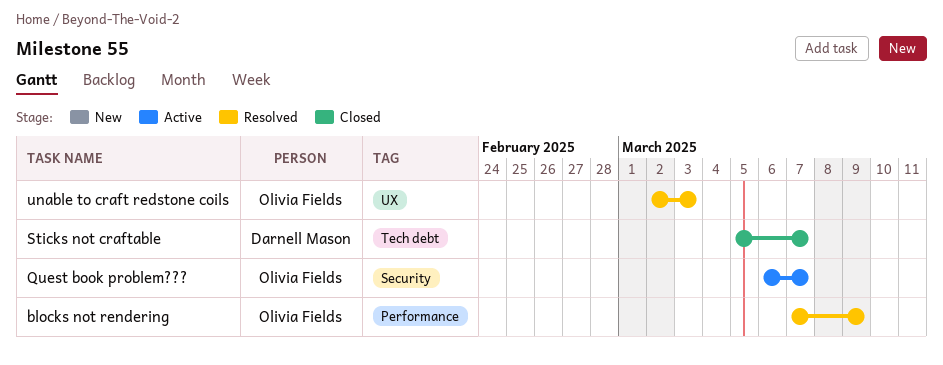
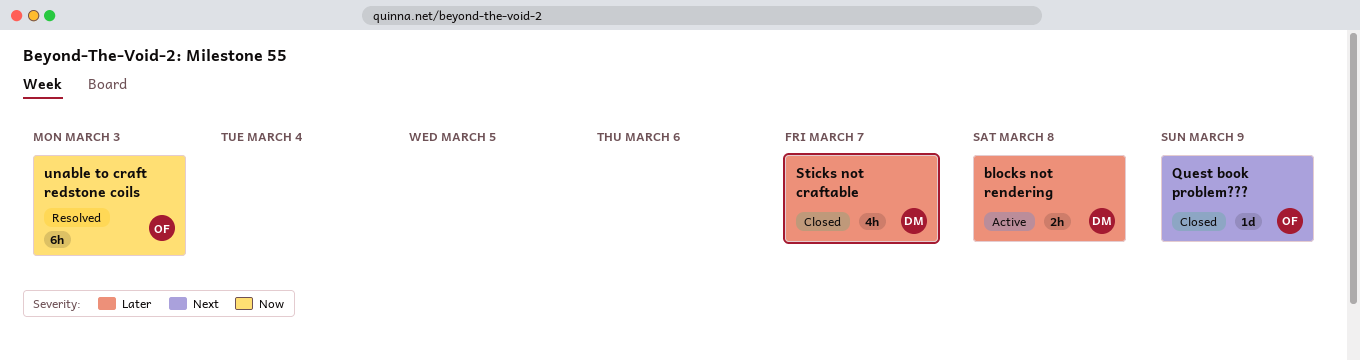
blocks not rendering, status: Resolved -> Active
blocks not rendering, owner: Olivia Fields -> Darnell Mason
blocks not rendering, due: Mar 9 -> Mar 8
Quest book problem???, status: Active -> Closed
Quest book problem???, due: Mar 7 -> Mar 9

